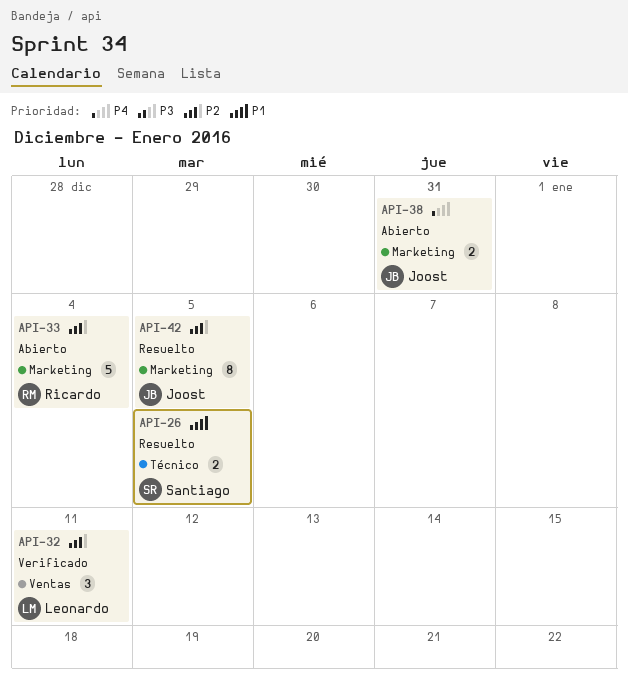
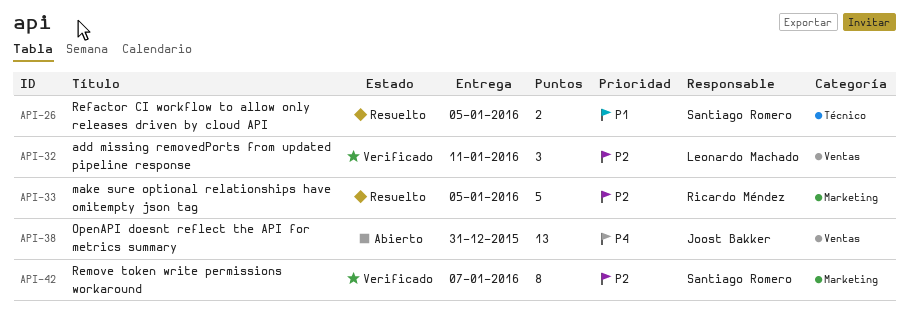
API-33, status: Abierto -> Resuelto
API-33, due: Jan 4 -> Jan 5
API-38, label: Marketing -> Ventas
API-38, estimate: 2 -> 13
API-42, status: Resuelto -> Verificado
API-42, owner: Joost Bakker -> Santiago Romero
API-42, due: Jan 5 -> Jan 7

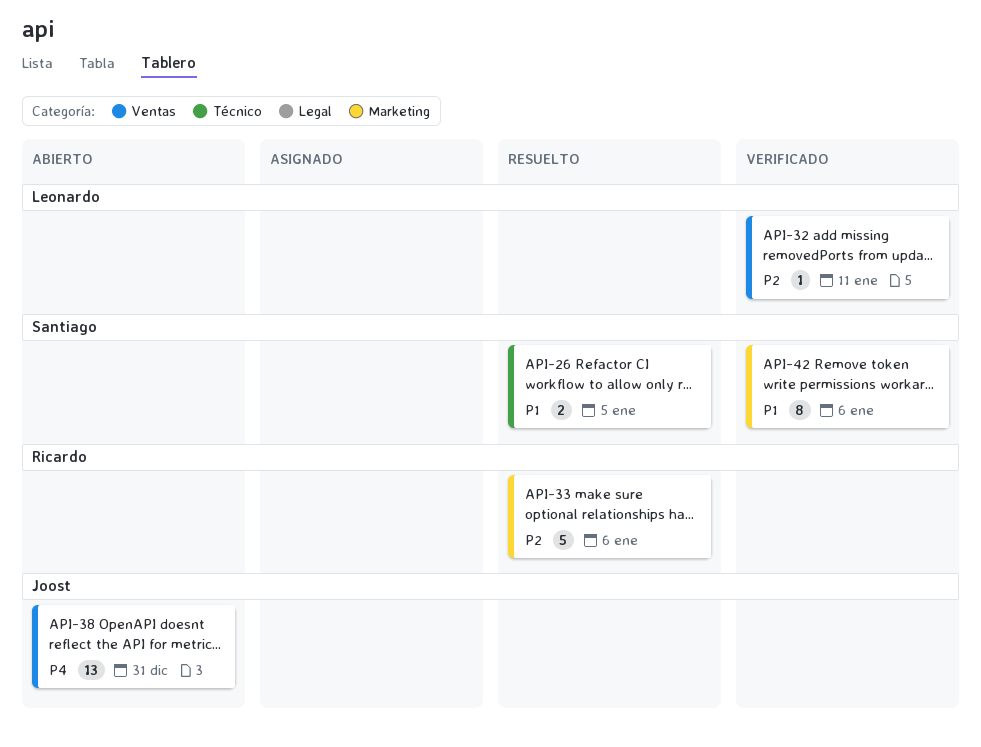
API-32, estimate: 3 -> 1
API-33, due: Jan 5 -> Jan 6
API-42, priority: P2 -> P1
API-42, due: Jan 7 -> Jan 6

